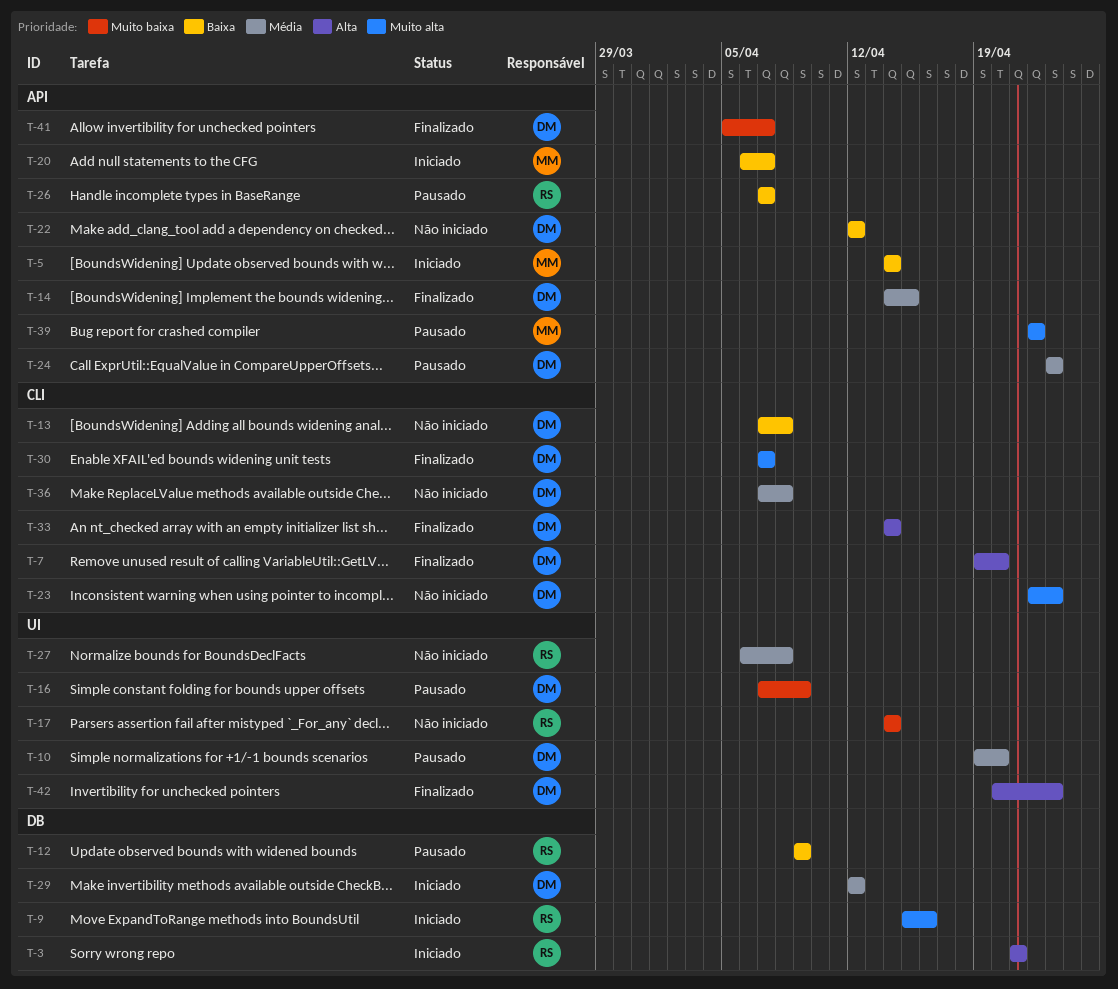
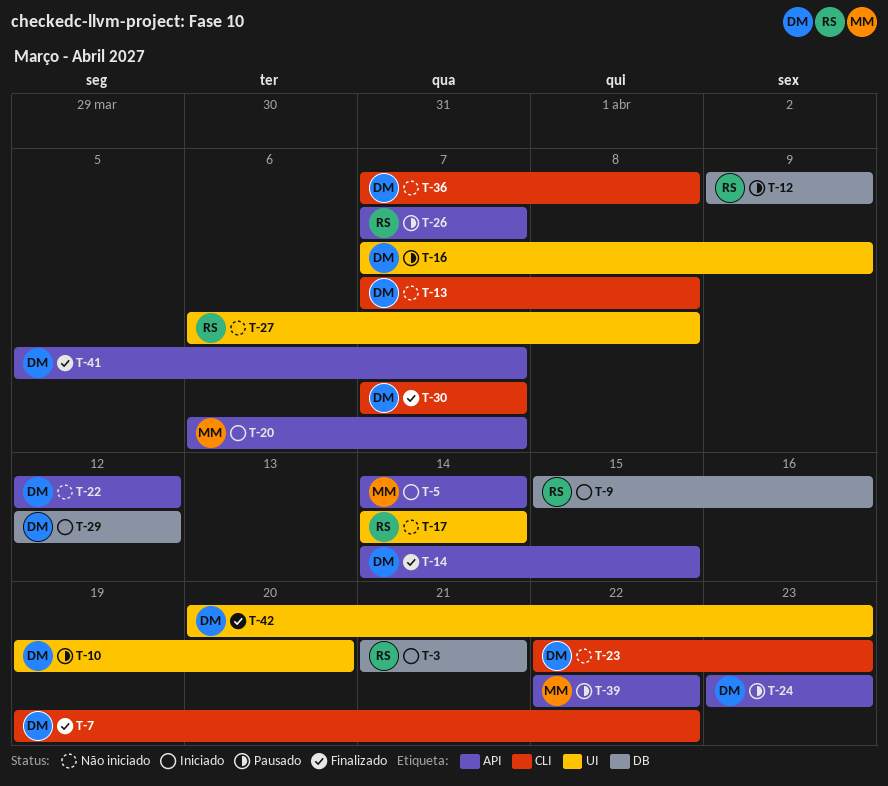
T-7, due: Apr 20 -> Apr 22
T-33: present -> none

